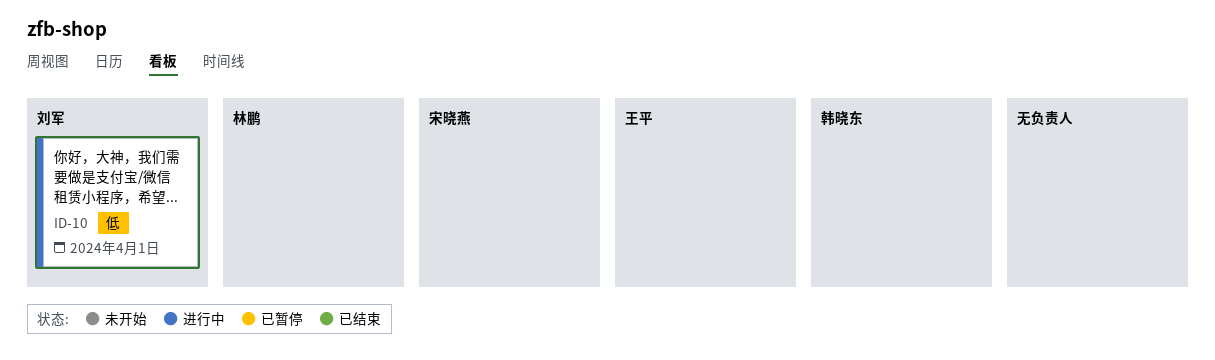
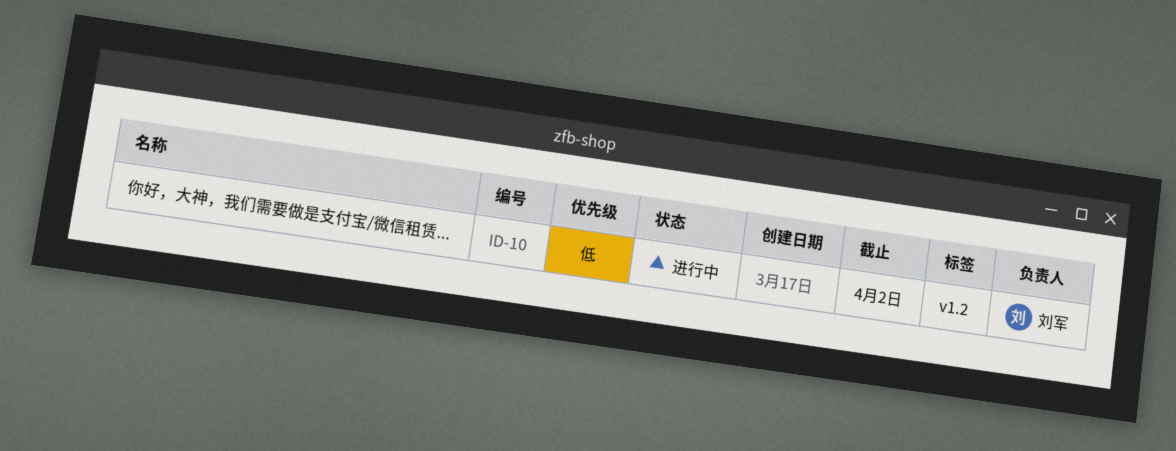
ID-10, due: Apr 1 -> Apr 2

